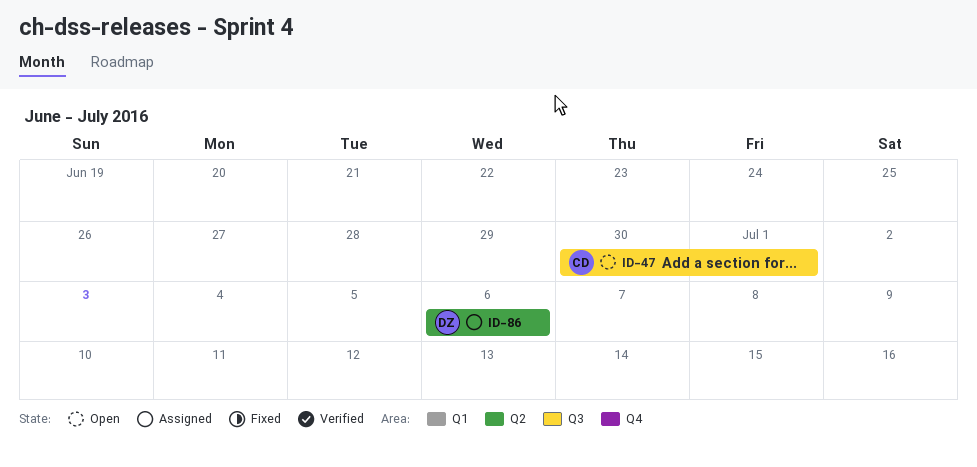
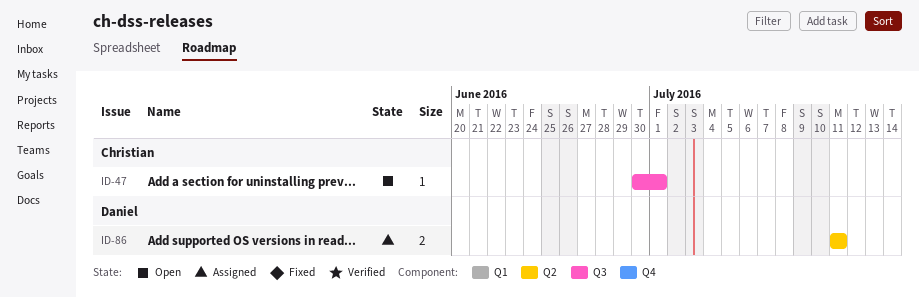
ID-86, start: Jul 6 -> Jul 11
ID-86, due: Jul 6 -> Jul 11

